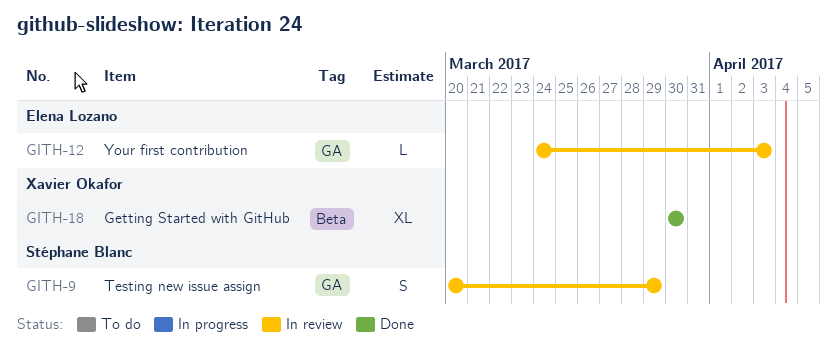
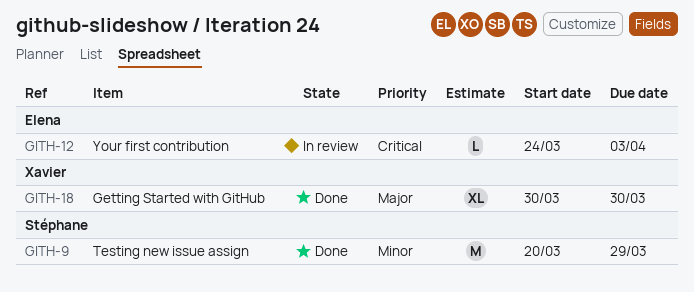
GITH-9, status: In review -> Done
GITH-9, estimate: S -> M

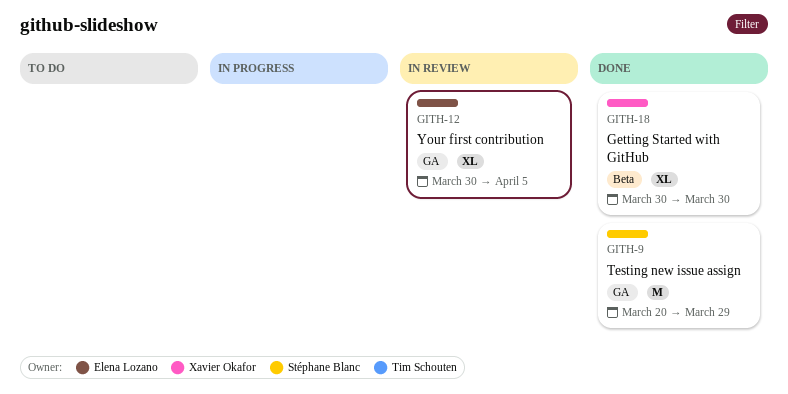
GITH-12, estimate: L -> XL
GITH-12, start: Mar 24 -> Mar 30
GITH-12, due: Apr 3 -> Apr 5

